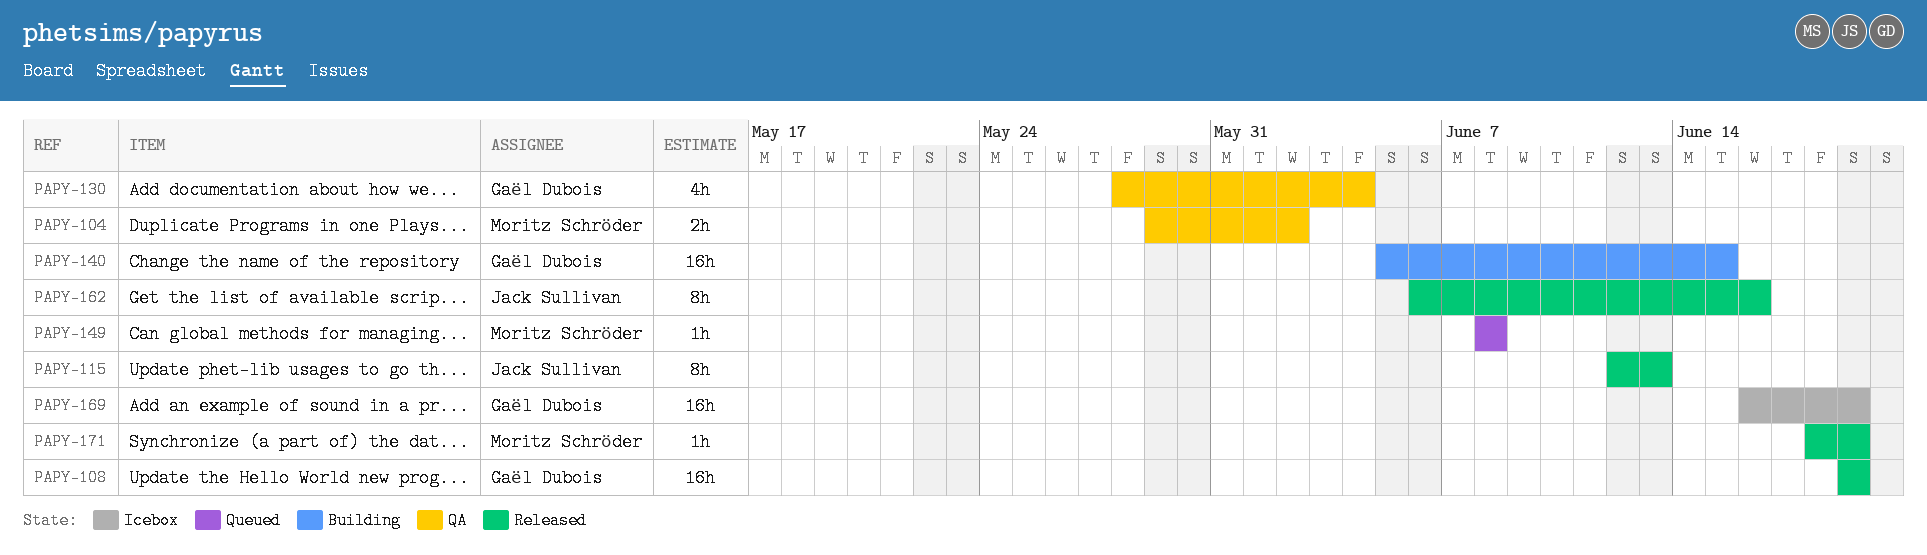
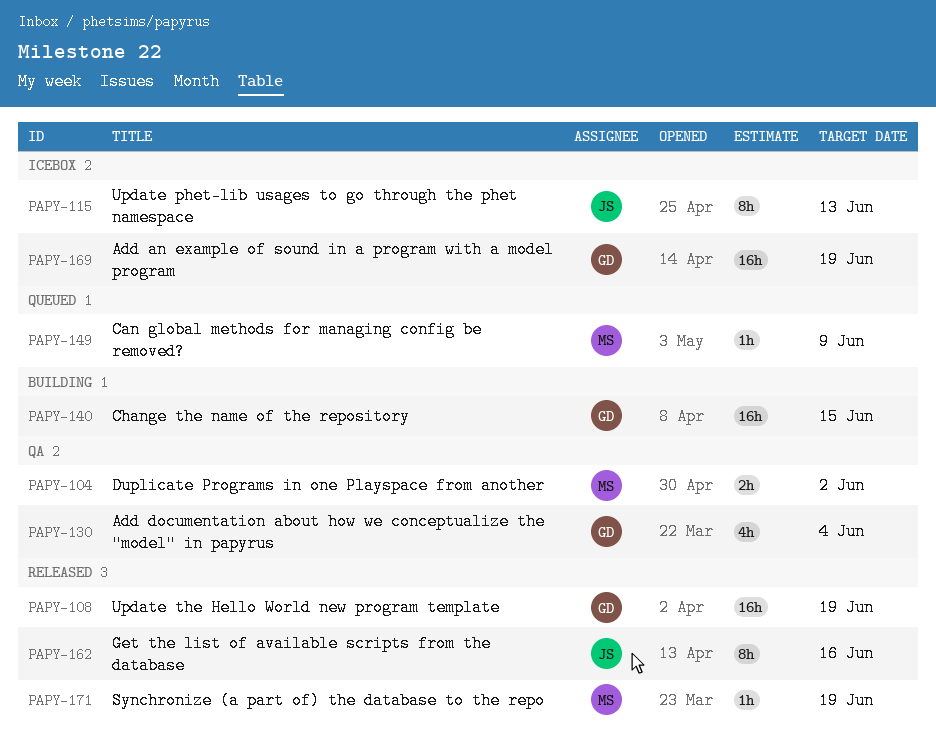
PAPY-115, status: Released -> Icebox
PAPY-149, due: Jun 8 -> Jun 9

